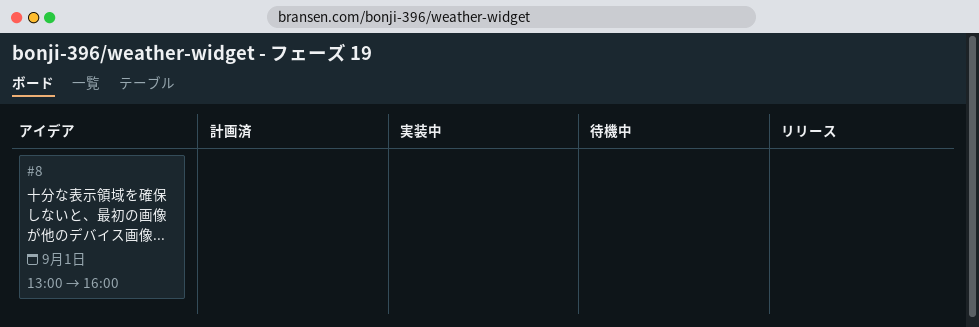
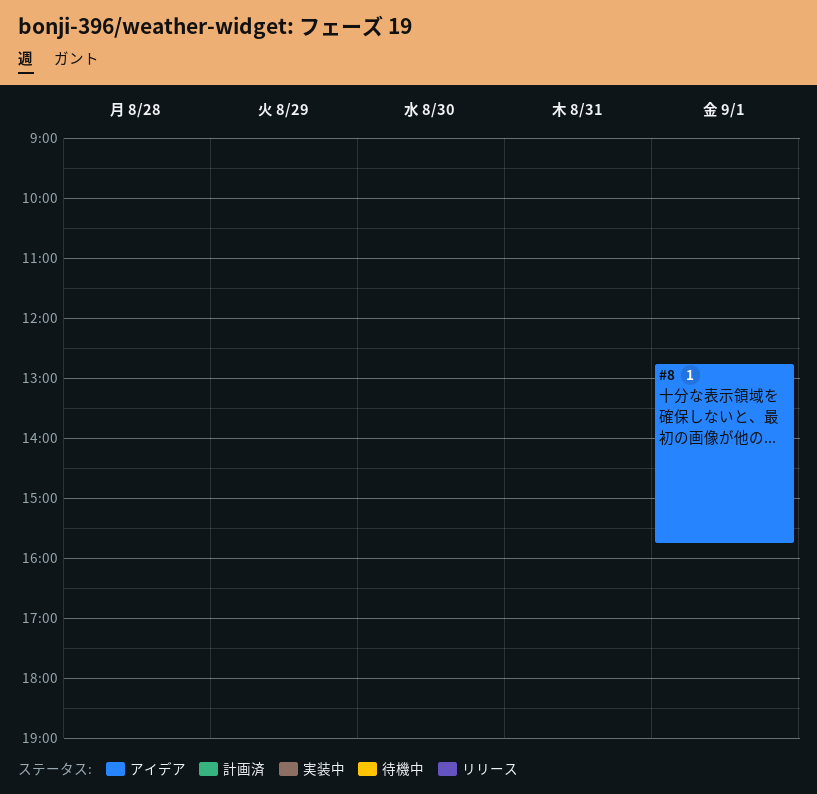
#8, begins: 13:00 -> 12:45
#8, ends: 16:00 -> 15:45

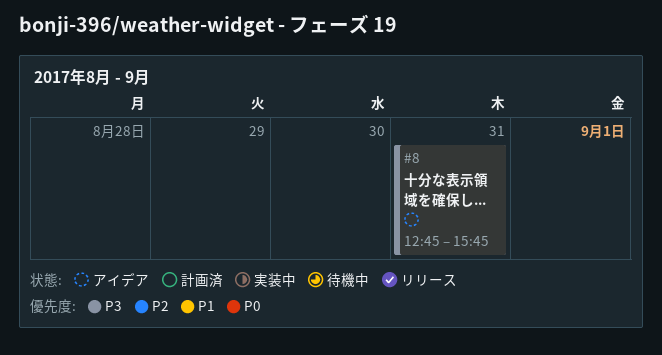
#8, day: Sep 1 -> Aug 31

